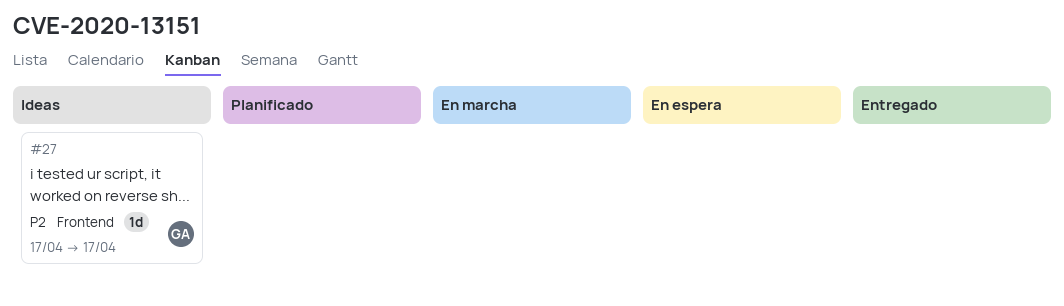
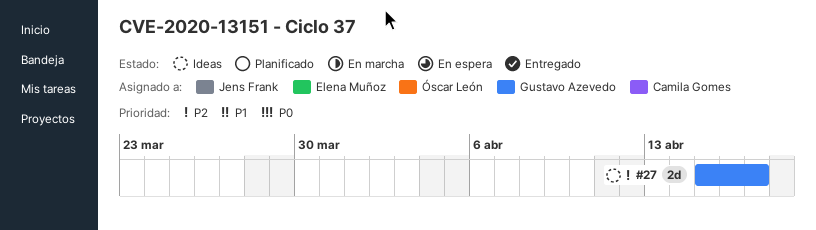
#27, estimate: 1d -> 2d
#27, start: Apr 17 -> Apr 15

